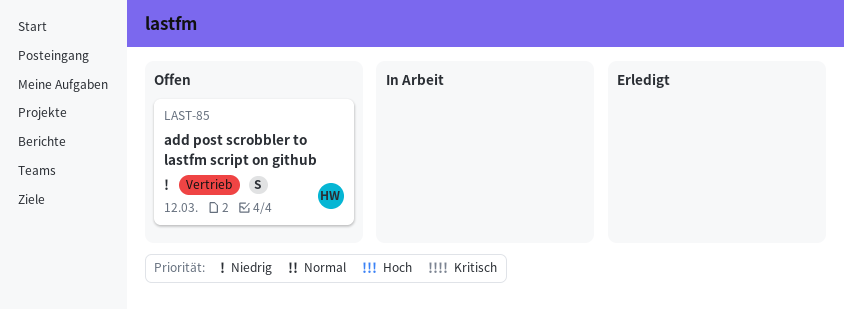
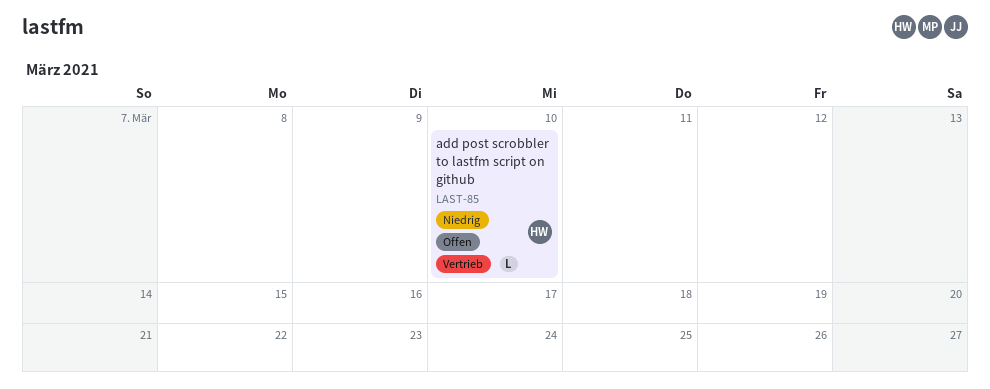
LAST-85, estimate: S -> L
LAST-85, due: Mar 12 -> Mar 10

